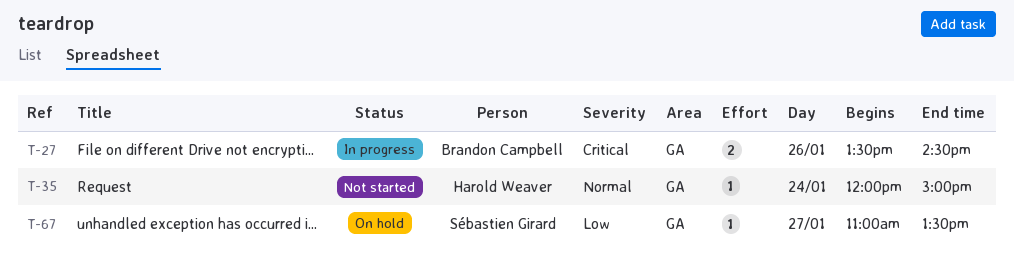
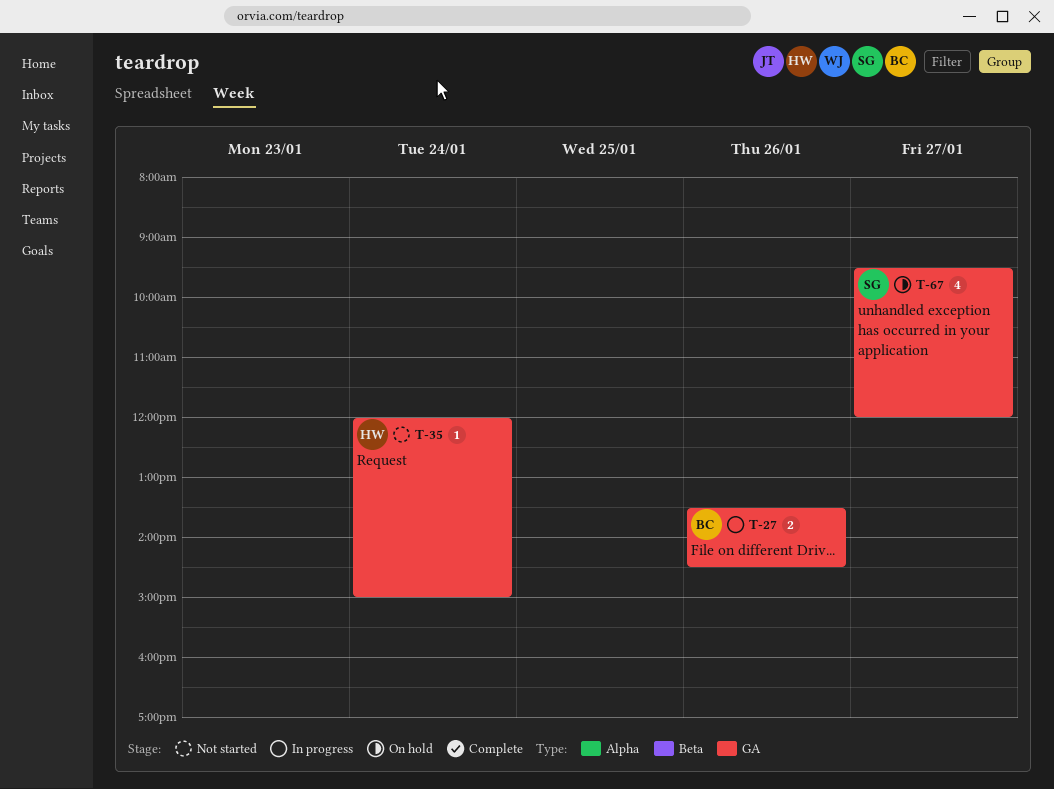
T-67, estimate: 1 -> 4
T-67, begins: 11:00 -> 09:30
T-67, ends: 13:30 -> 12:00

